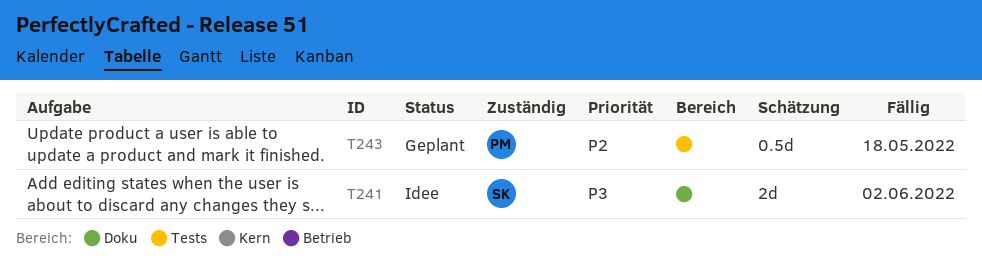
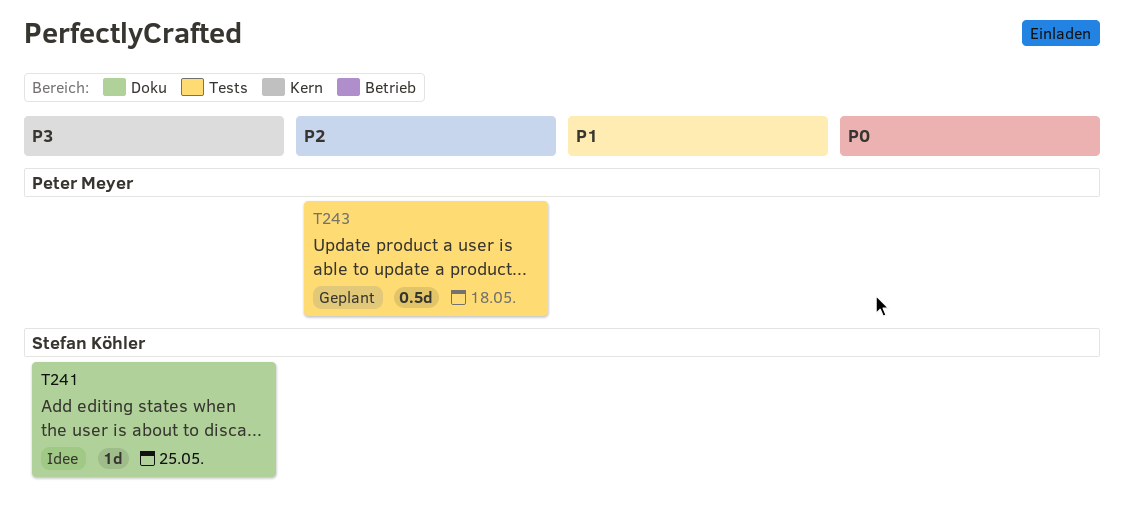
T241, estimate: 2d -> 1d
T241, due: Jun 2 -> May 25

